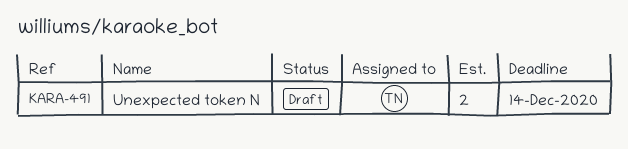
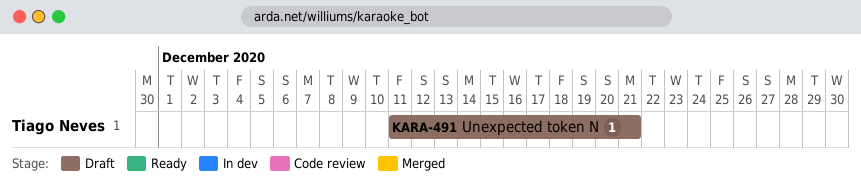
KARA-491, estimate: 2 -> 1
KARA-491, due: Dec 14 -> Dec 21

